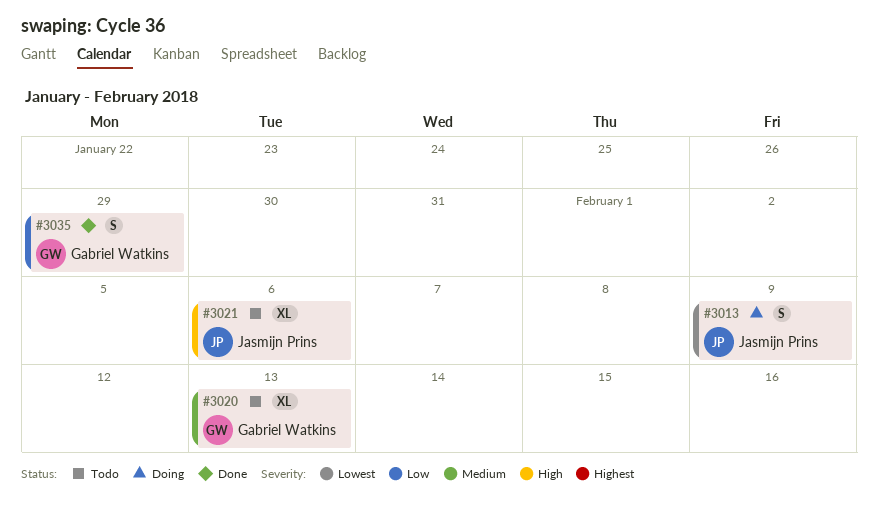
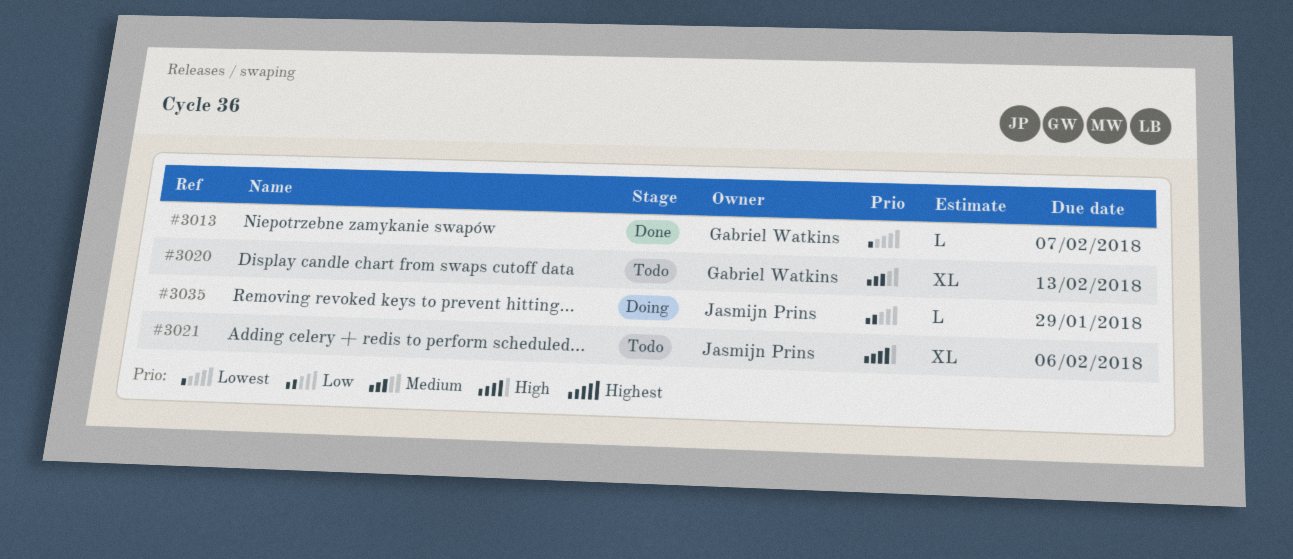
#3013, status: Doing -> Done
#3013, owner: Jasmijn Prins -> Gabriel Watkins
#3013, estimate: S -> L
#3013, due: Feb 9 -> Feb 7
#3035, status: Done -> Doing
#3035, owner: Gabriel Watkins -> Jasmijn Prins
#3035, estimate: S -> L

